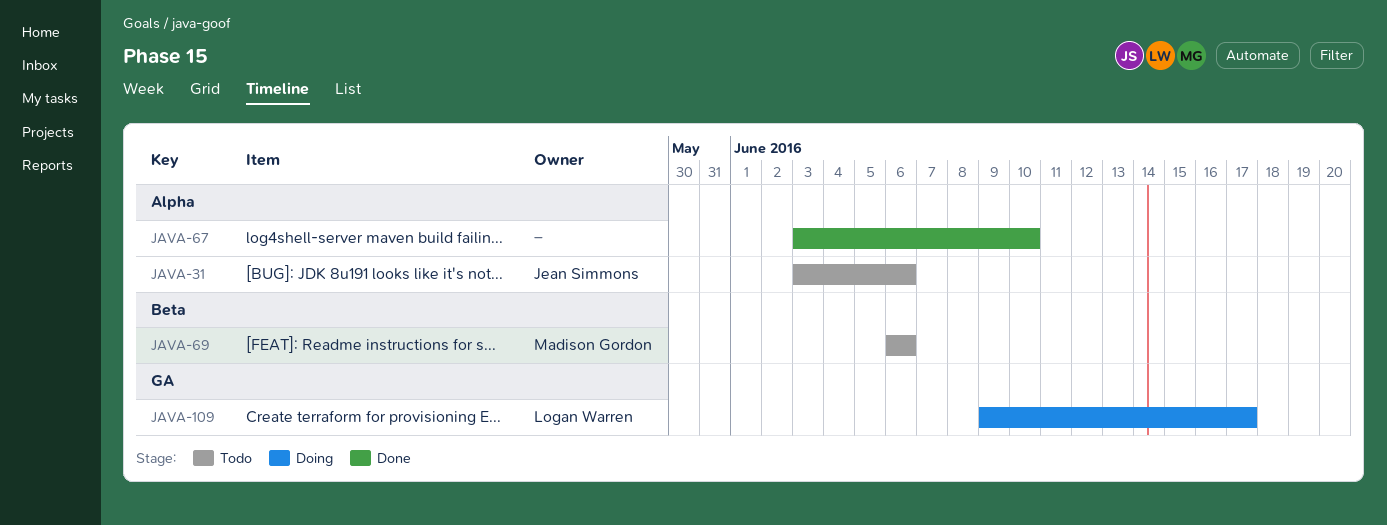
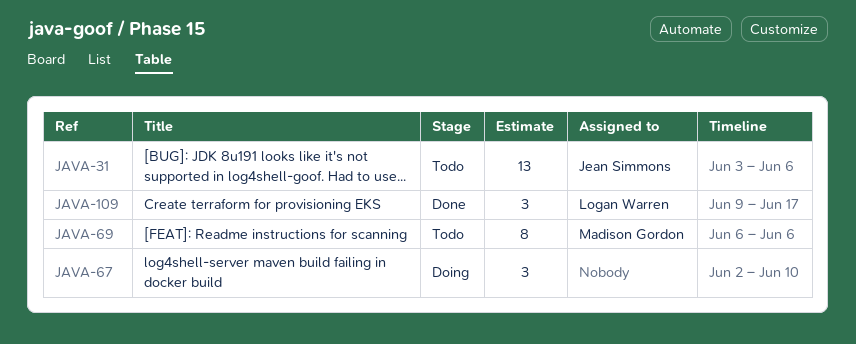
JAVA-67, status: Done -> Doing
JAVA-67, start: Jun 3 -> Jun 2
JAVA-109, status: Doing -> Done

